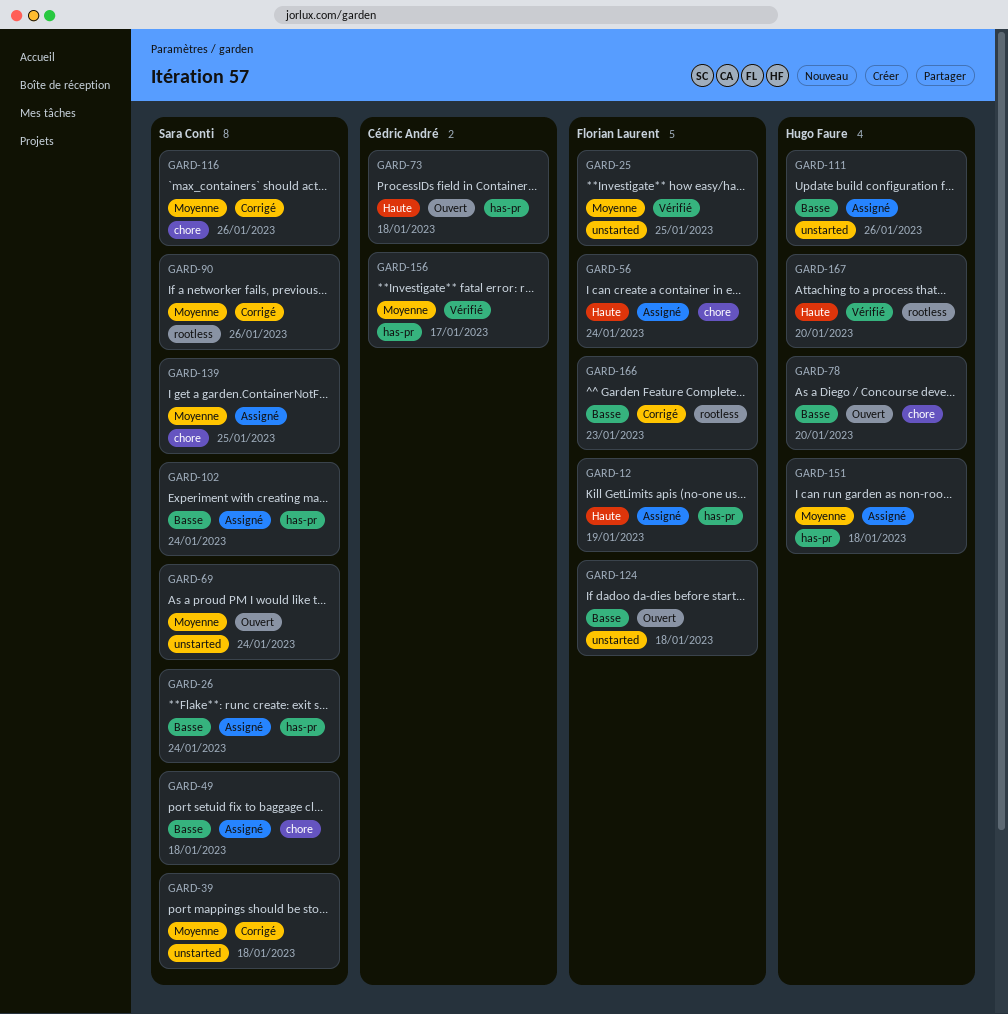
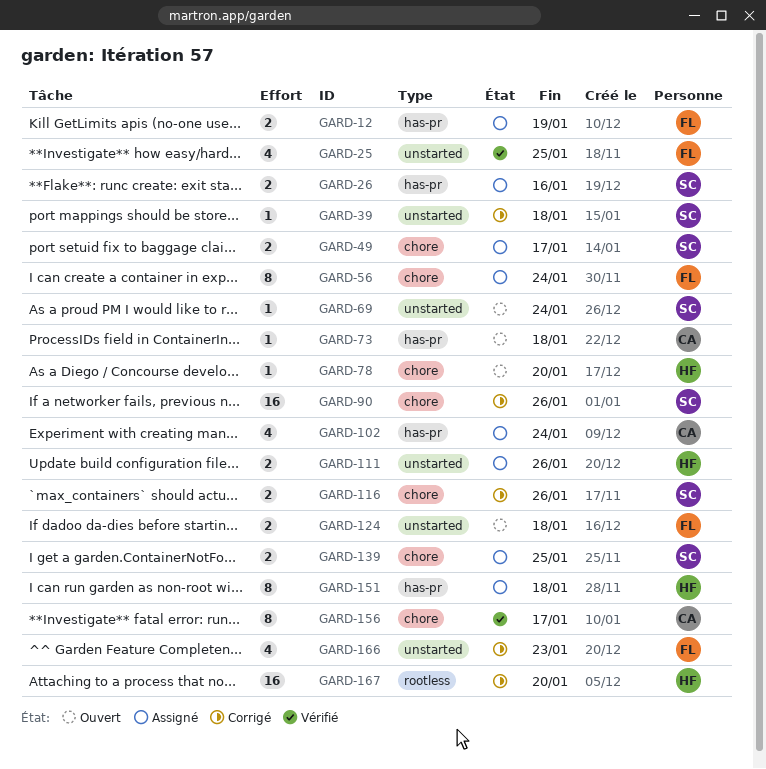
GARD-26, due: Jan 24 -> Jan 16
GARD-49, due: Jan 18 -> Jan 17
GARD-90, label: rootless -> chore
GARD-102, owner: Sara Conti -> Cédric André
GARD-156, label: has-pr -> chore
GARD-166, label: rootless -> unstarted
GARD-167, status: Vérifié -> Corrigé

